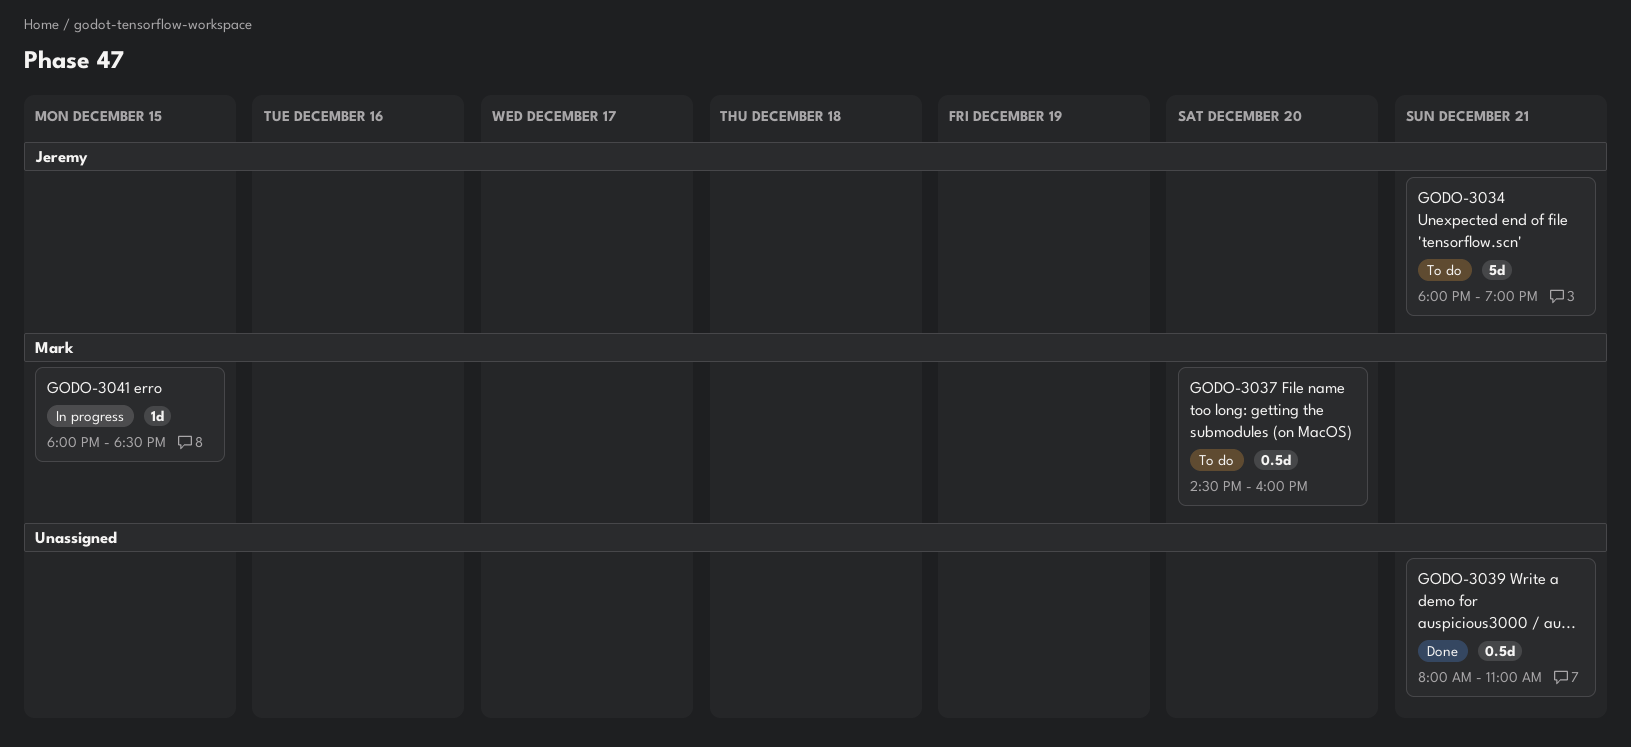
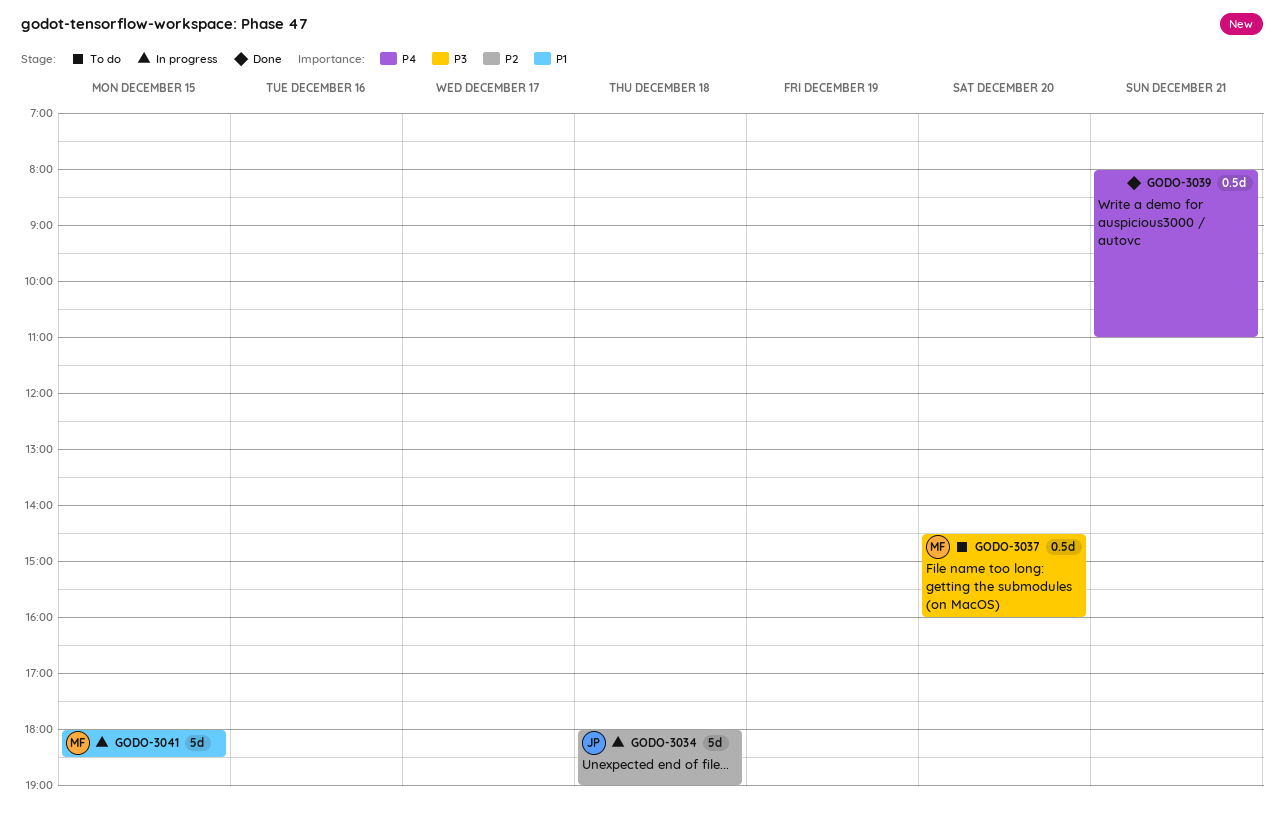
GODO-3034, status: To do -> In progress
GODO-3034, day: Dec 21 -> Dec 18
GODO-3041, estimate: 1d -> 5d

